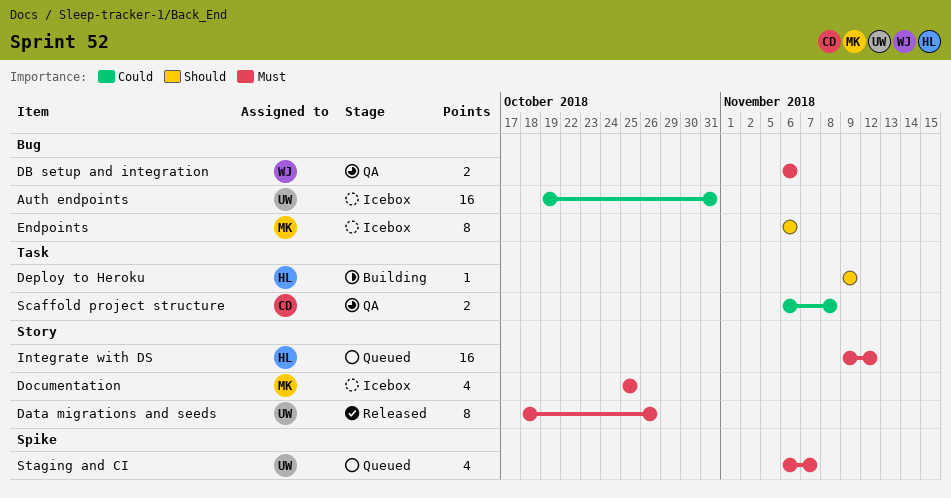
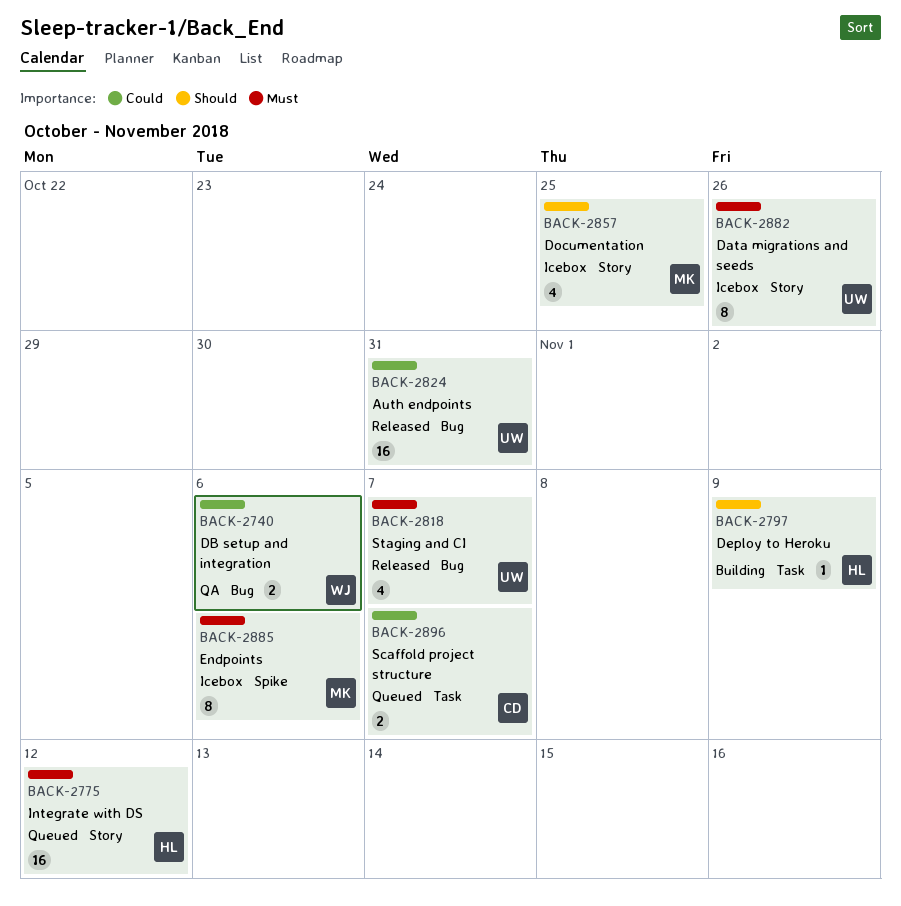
Auth endpoints, status: Icebox -> Released
Data migrations and seeds, status: Released -> Icebox
DB setup and integration, priority: Must -> Could
Documentation, priority: Must -> Should
Endpoints, priority: Should -> Must
Endpoints, label: Bug -> Spike
Scaffold project structure, status: QA -> Queued
Scaffold project structure, due: Nov 8 -> Nov 7
Staging and CI, status: Queued -> Released
Staging and CI, label: Spike -> Bug

